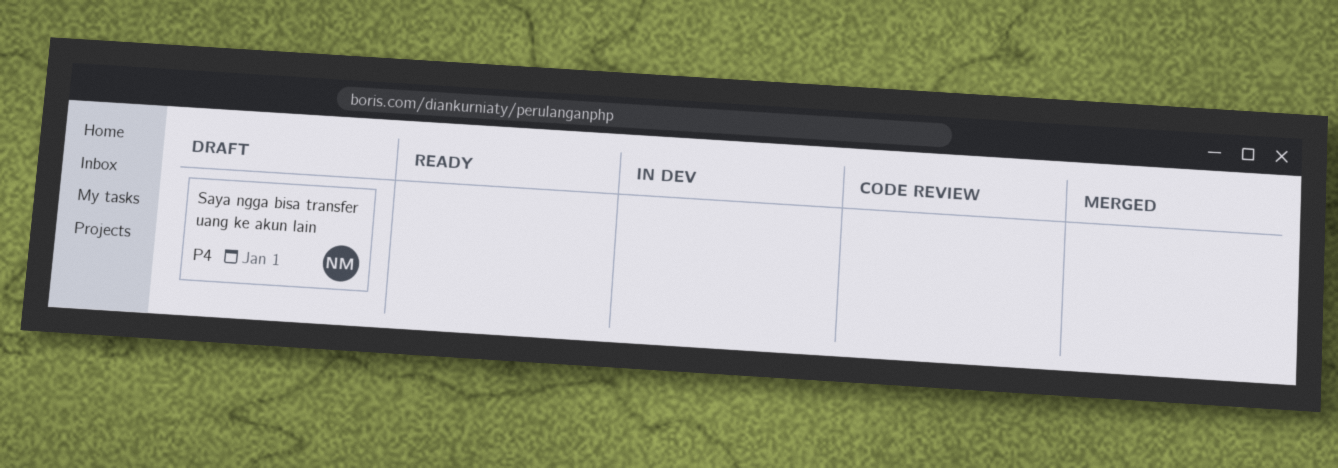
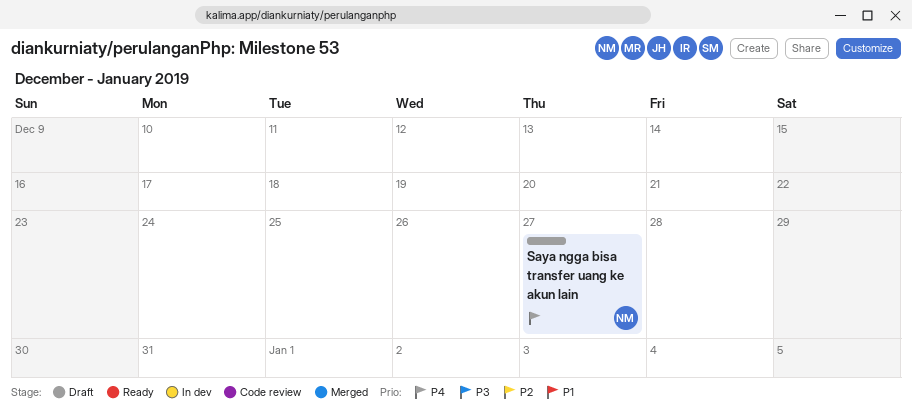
Saya ngga bisa transfer uang ke akun lain, due: Jan 1 -> Dec 27

